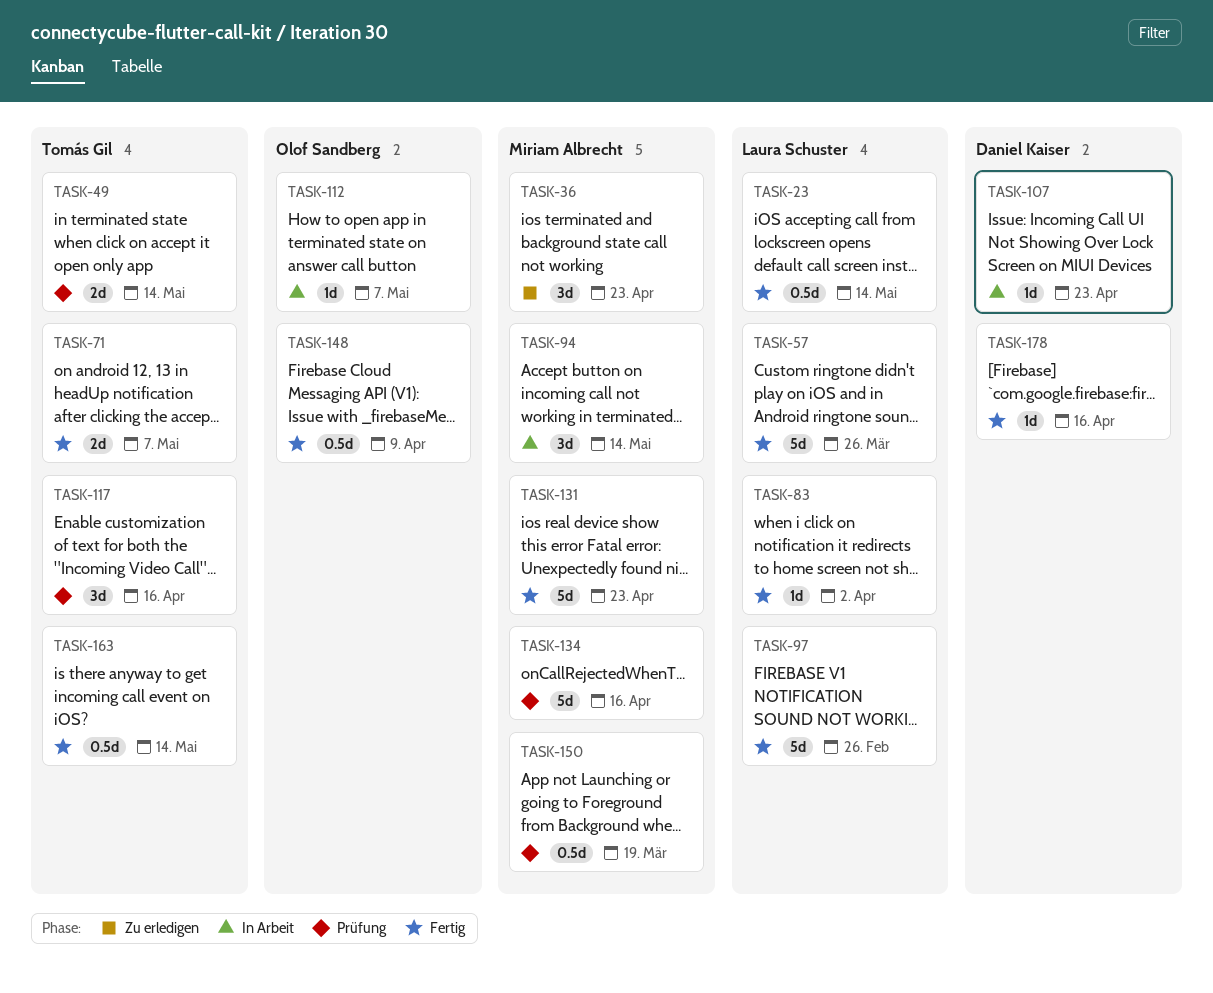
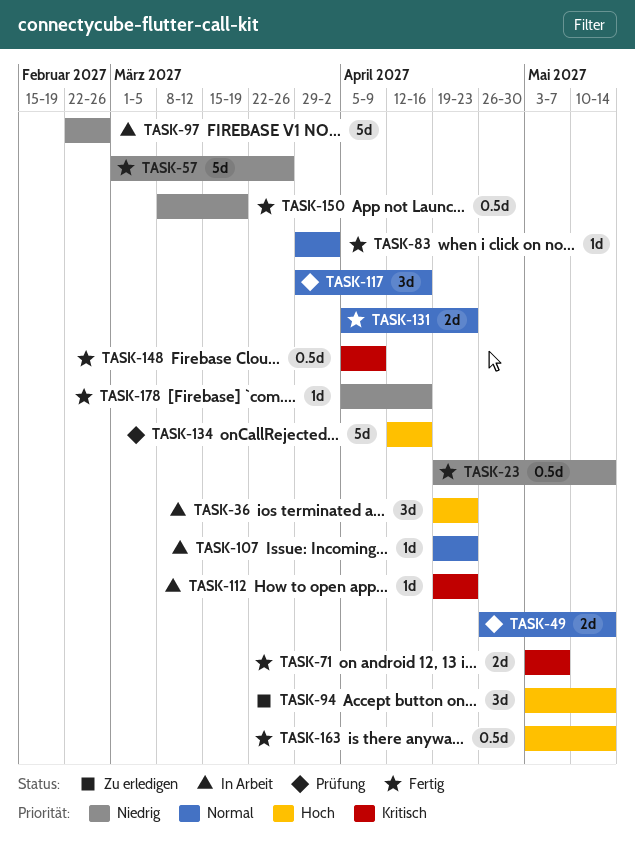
TASK-36, status: Zu erledigen -> In Arbeit
TASK-94, status: In Arbeit -> Zu erledigen
TASK-97, status: Fertig -> In Arbeit
TASK-112, due: May 7 -> Apr 23
TASK-131, estimate: 5d -> 2d
TASK-150, status: Prüfung -> Fertig

